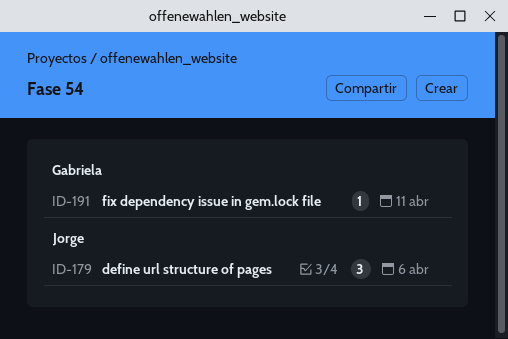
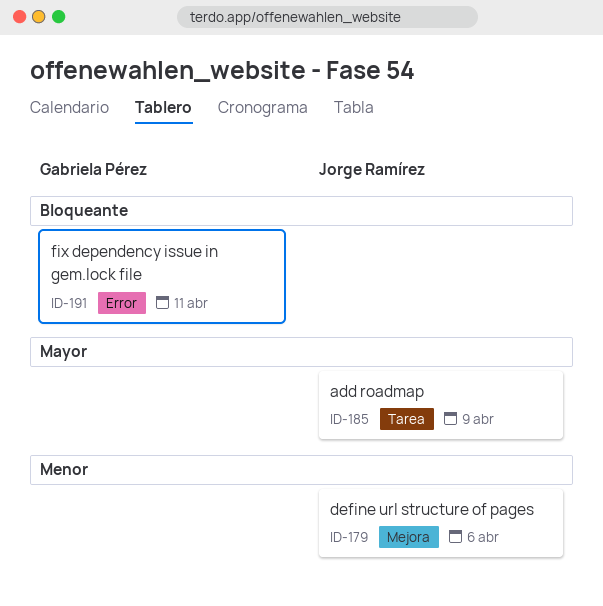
ID-185: none -> present

